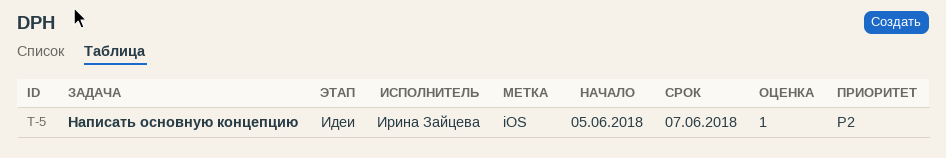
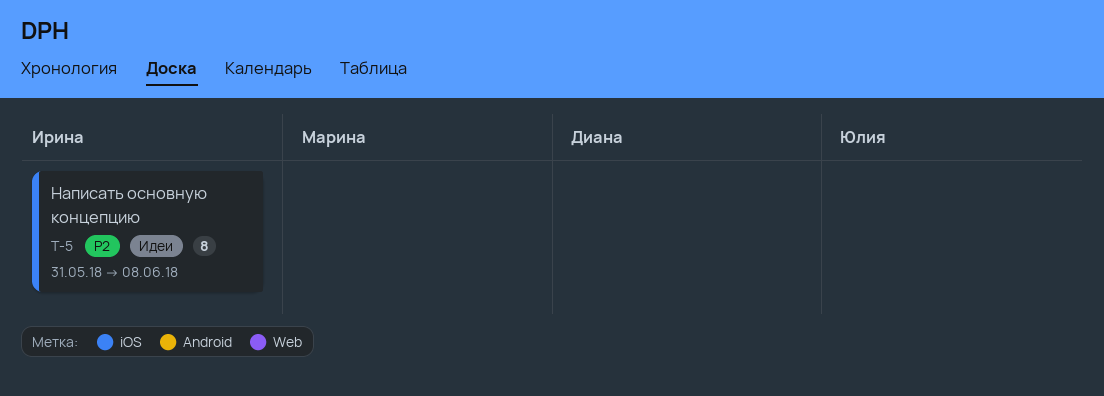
T-5, estimate: 1 -> 8
T-5, start: Jun 5 -> May 31
T-5, due: Jun 7 -> Jun 8

